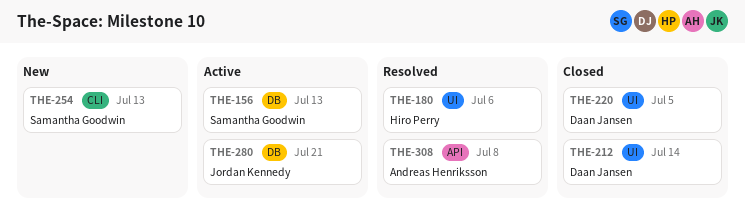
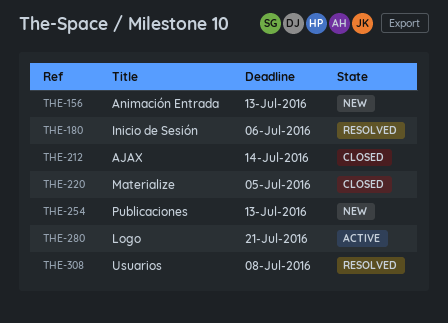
THE-156, status: Active -> New

